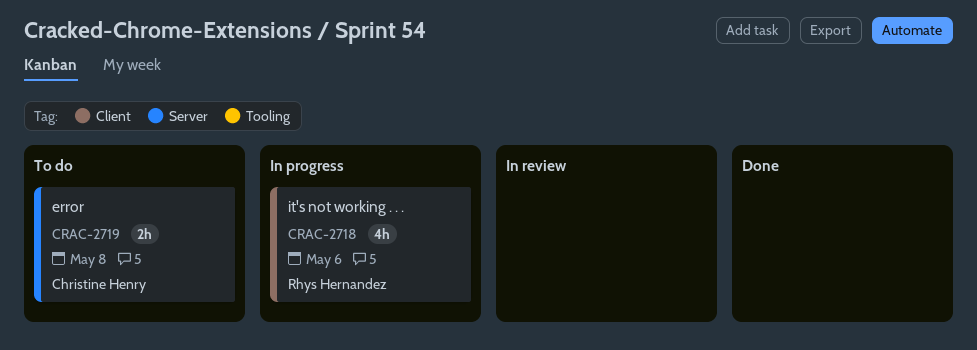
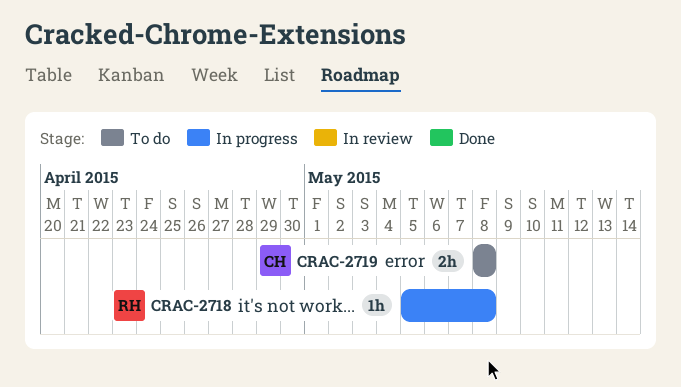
CRAC-2718, estimate: 4h -> 1h
CRAC-2718, due: May 6 -> May 8

